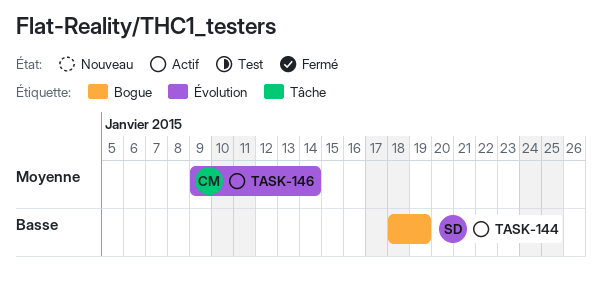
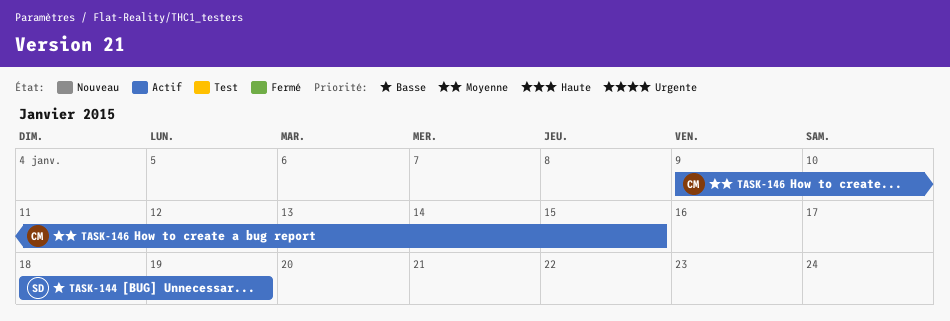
TASK-146, due: Jan 14 -> Jan 15

